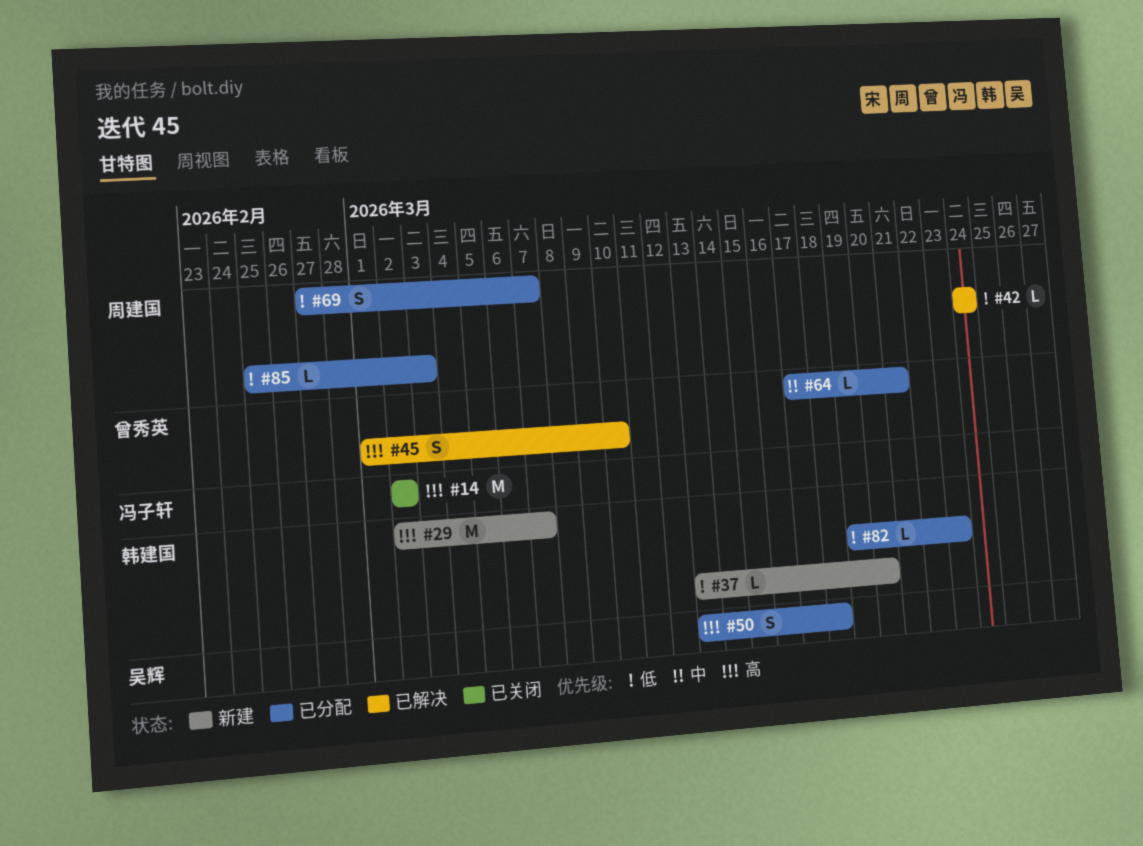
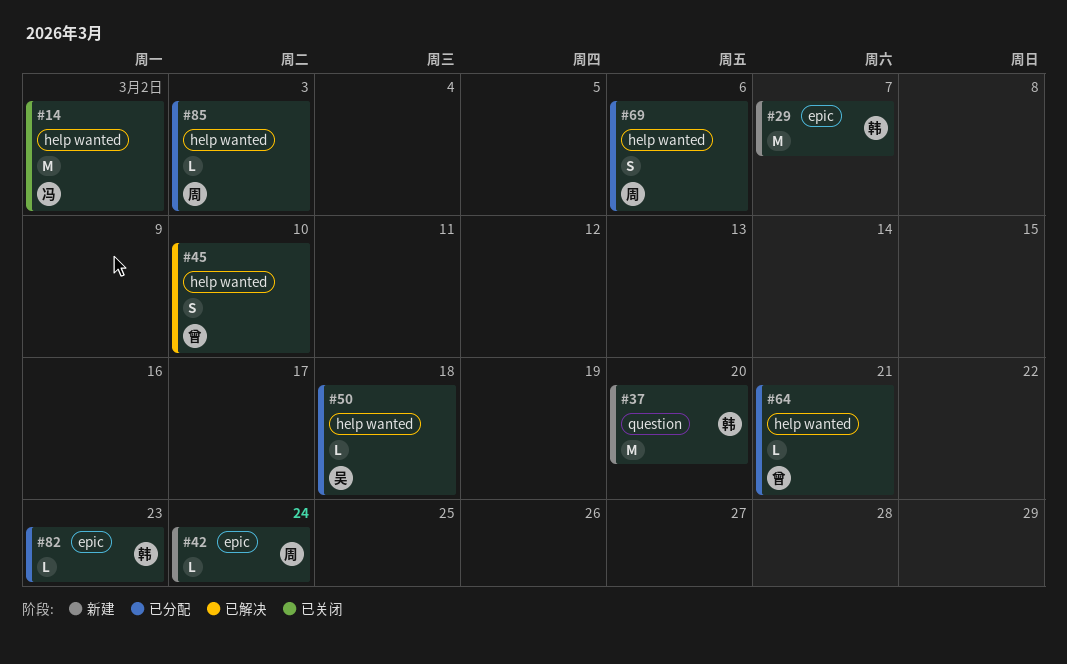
#37, estimate: L -> M
#42, status: 已解决 -> 新建
#50, estimate: S -> L
#69, due: Mar 7 -> Mar 6

